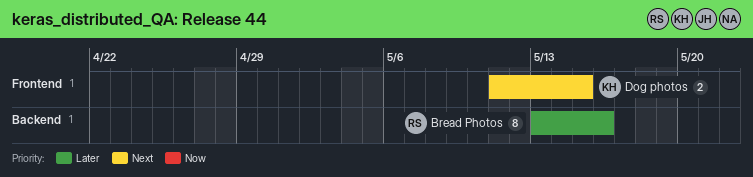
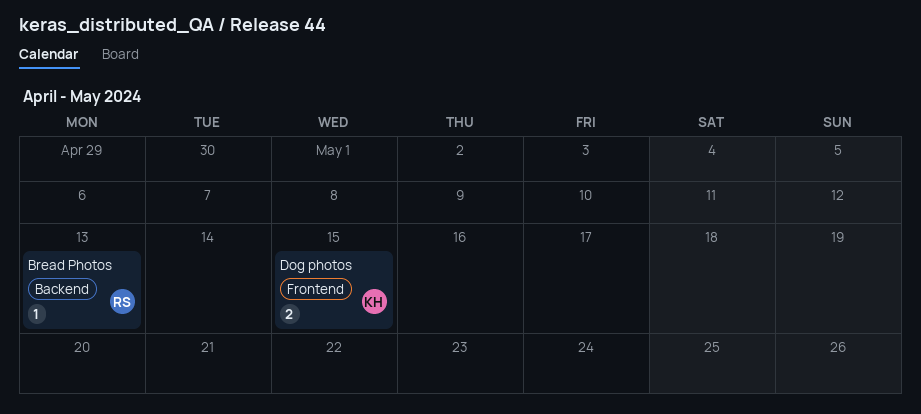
Bread Photos, estimate: 8 -> 1
Bread Photos, due: May 16 -> May 13

